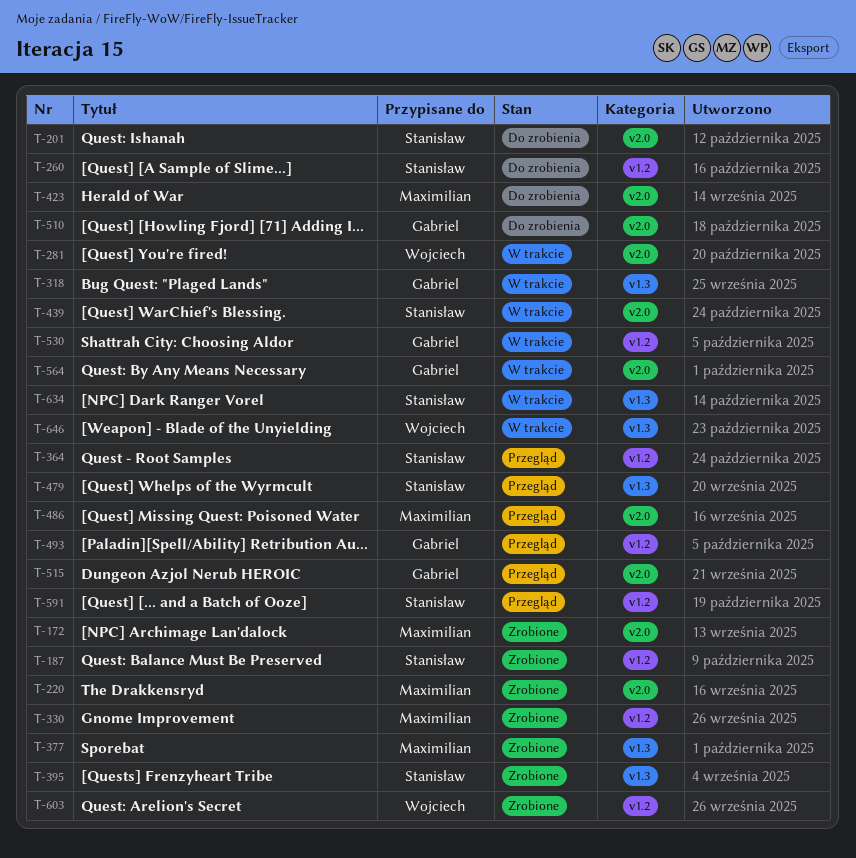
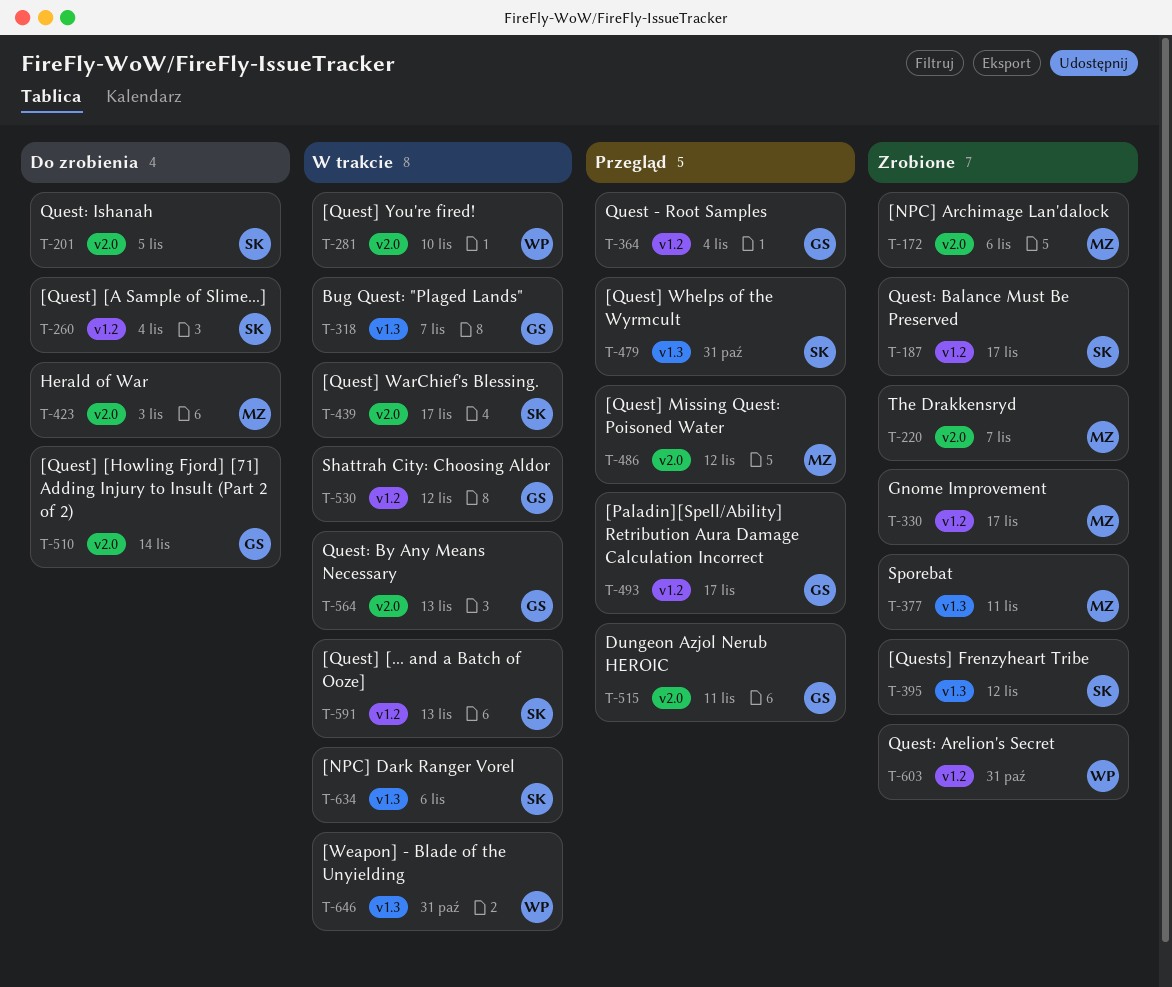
T-364, owner: Stanisław -> Gabriel
T-591, status: Przegląd -> W trakcie

